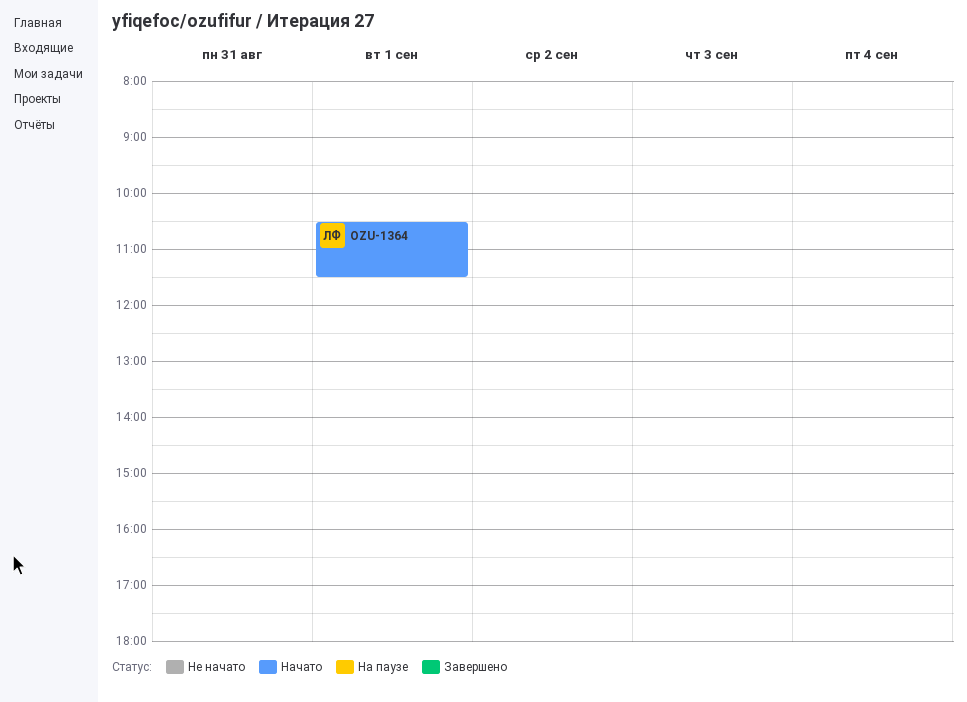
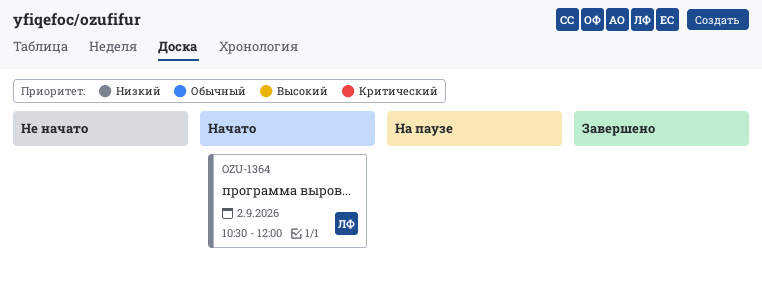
OZU-1364, day: Sep 1 -> Sep 2
OZU-1364, ends: 11:30 -> 12:00

